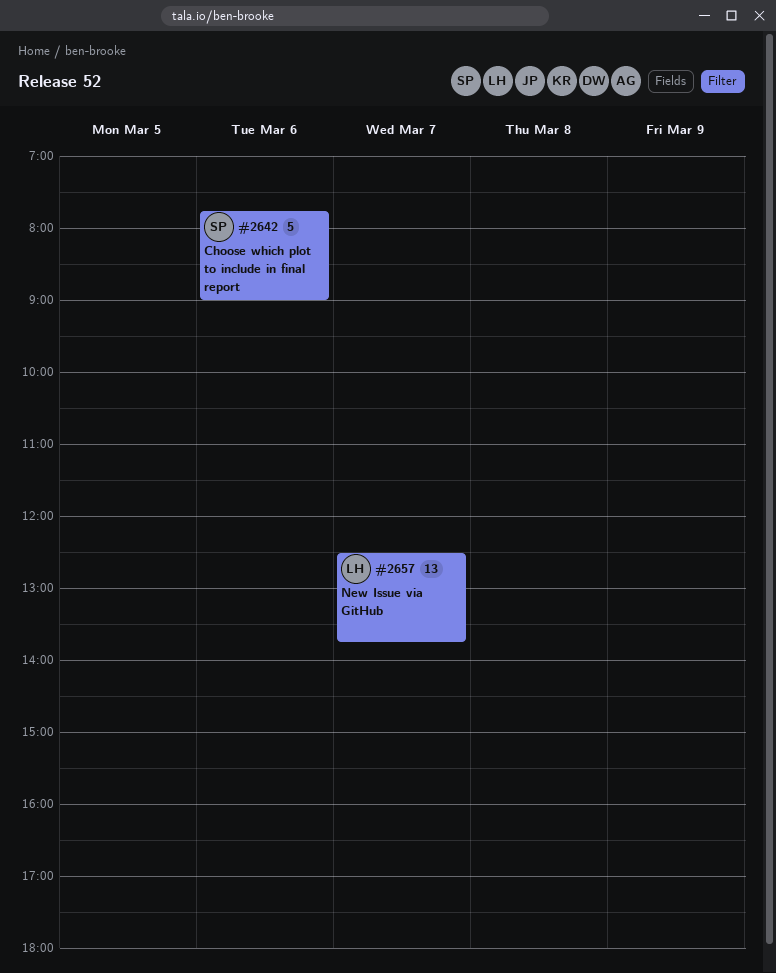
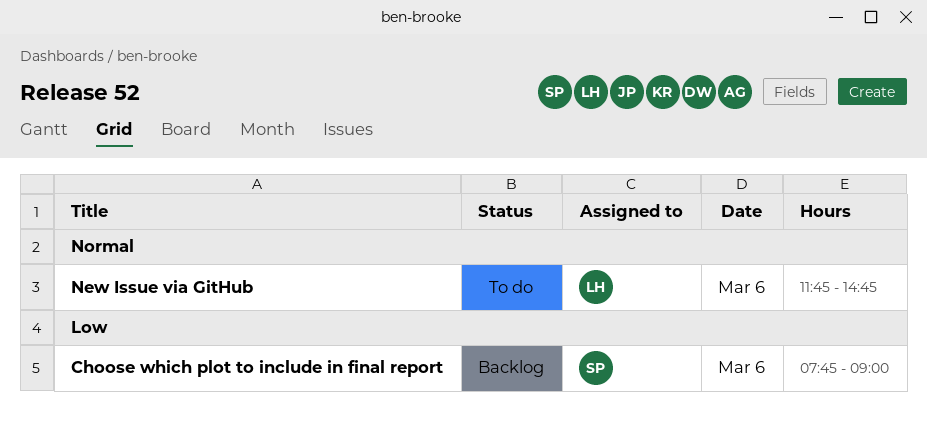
New Issue via GitHub, day: Mar 7 -> Mar 6
New Issue via GitHub, begins: 12:30 -> 11:45
New Issue via GitHub, ends: 13:45 -> 14:45

